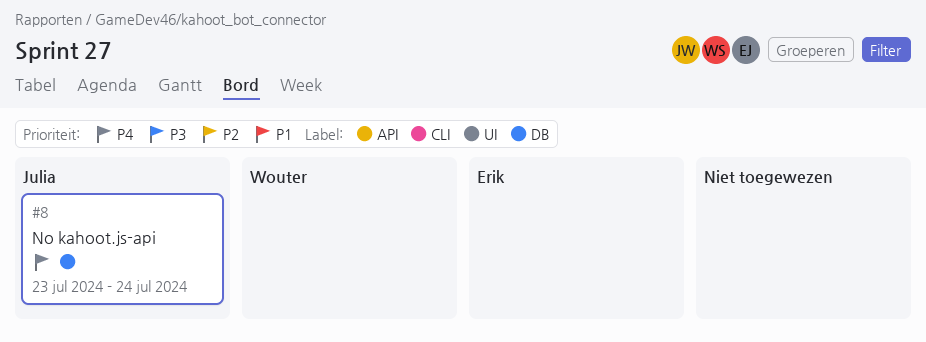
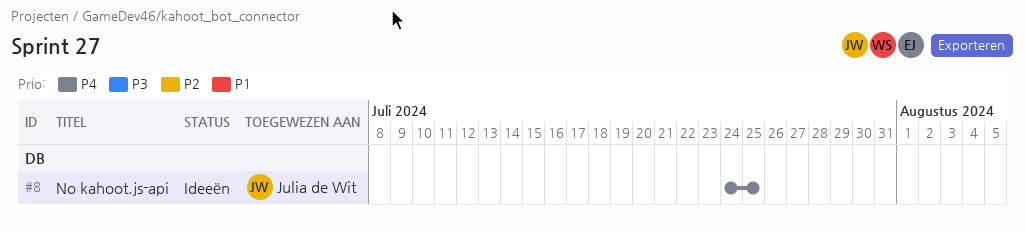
#8, start: Jul 23 -> Jul 24
#8, due: Jul 24 -> Jul 25

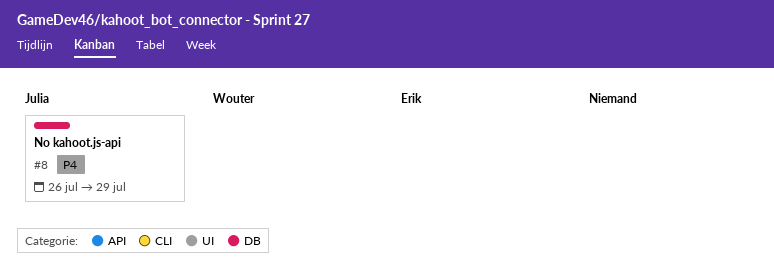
#8, start: Jul 24 -> Jul 26
#8, due: Jul 25 -> Jul 29

